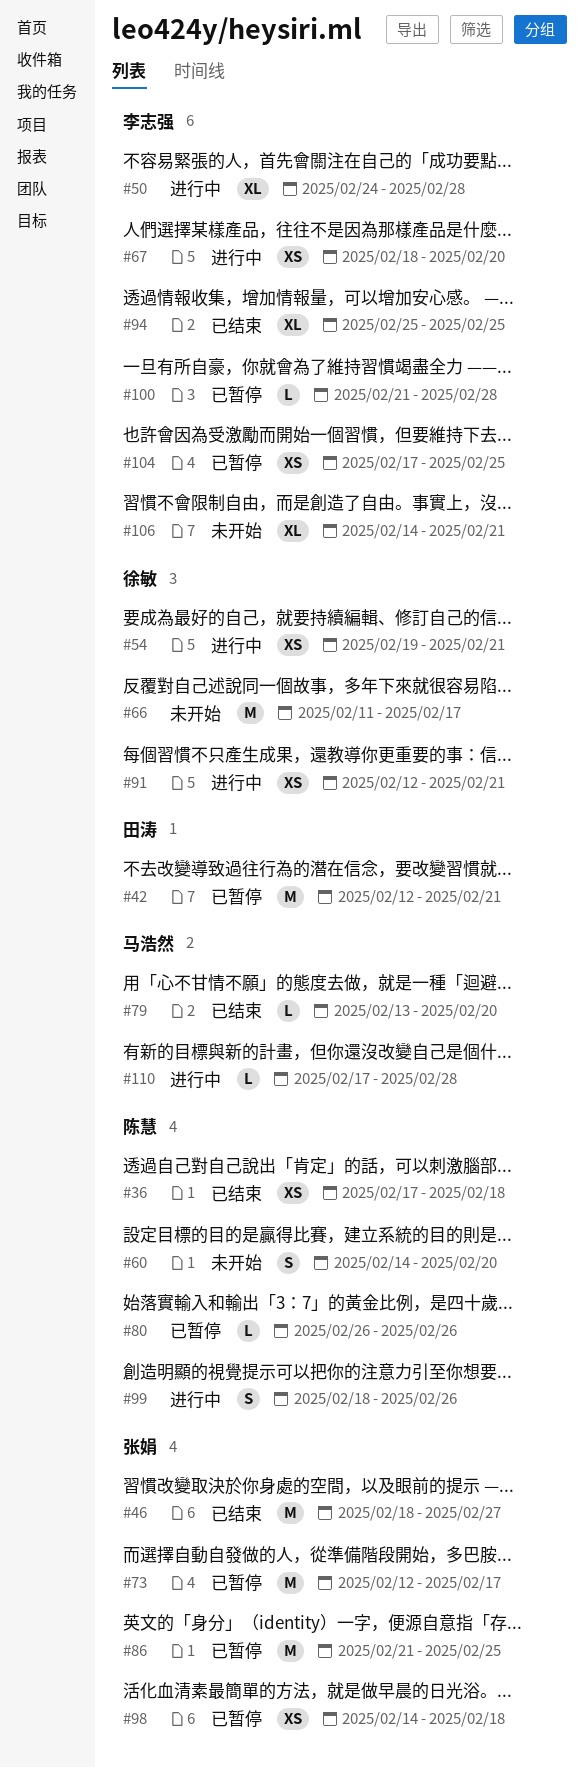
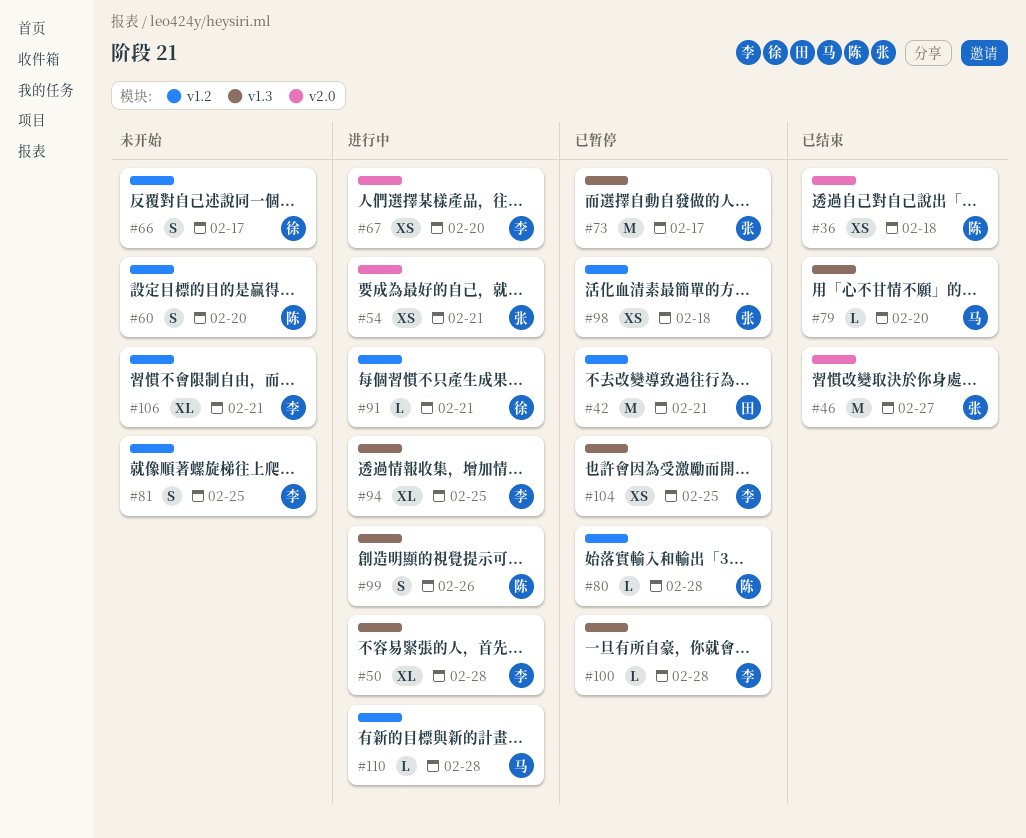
#54, owner: 徐敏 -> 张娟
#66, estimate: M -> S
#80, due: Feb 26 -> Feb 28
#81: none -> present
#86: present -> none
#91, estimate: XS -> L
#94, status: 已结束 -> 进行中

